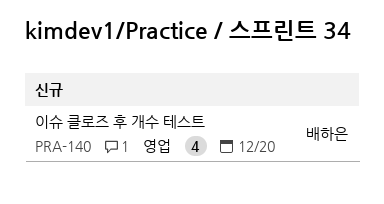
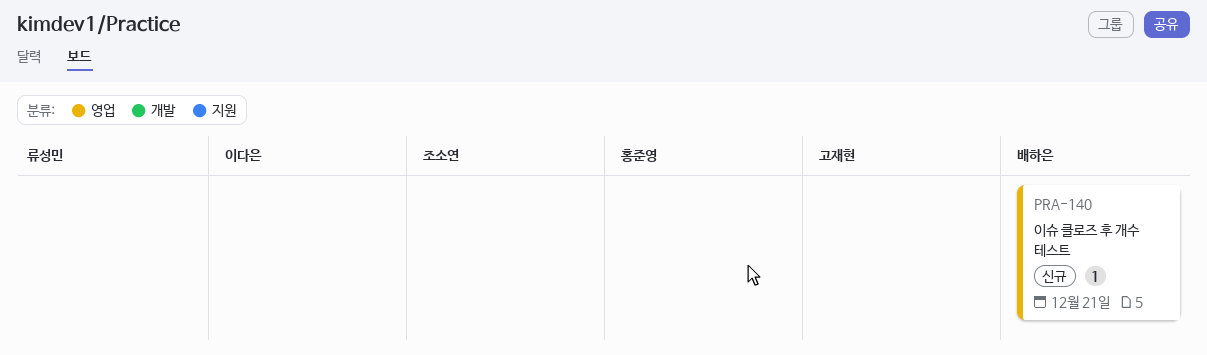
PRA-140, estimate: 4 -> 1
PRA-140, due: Dec 20 -> Dec 21

